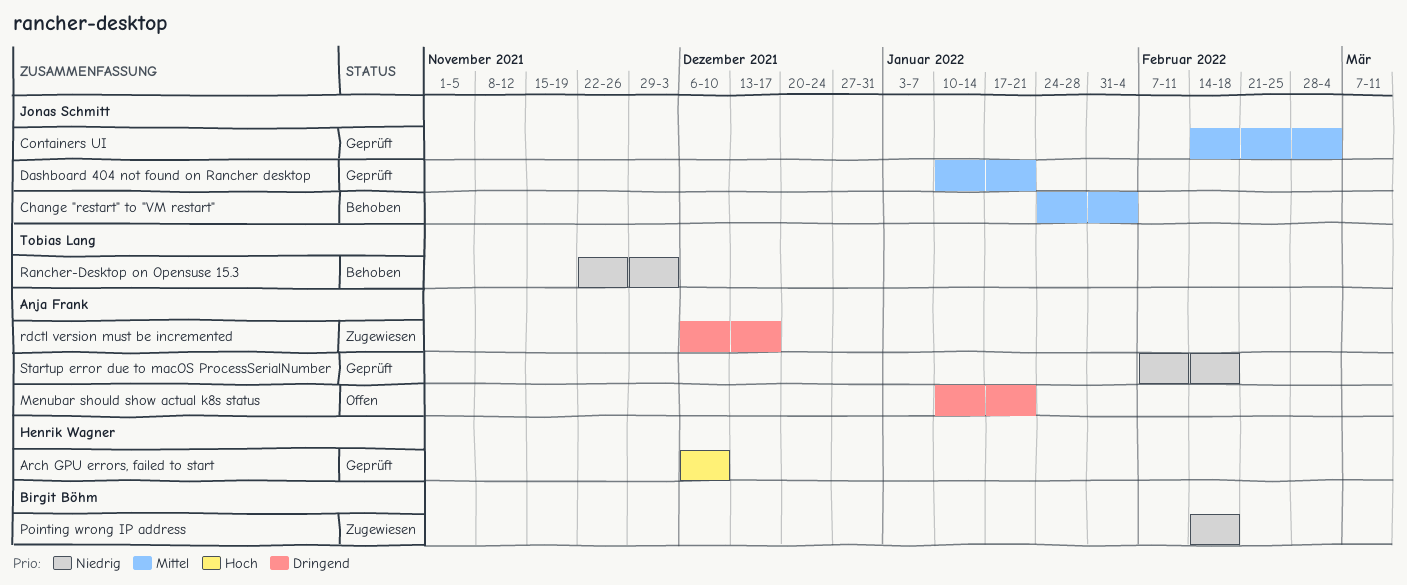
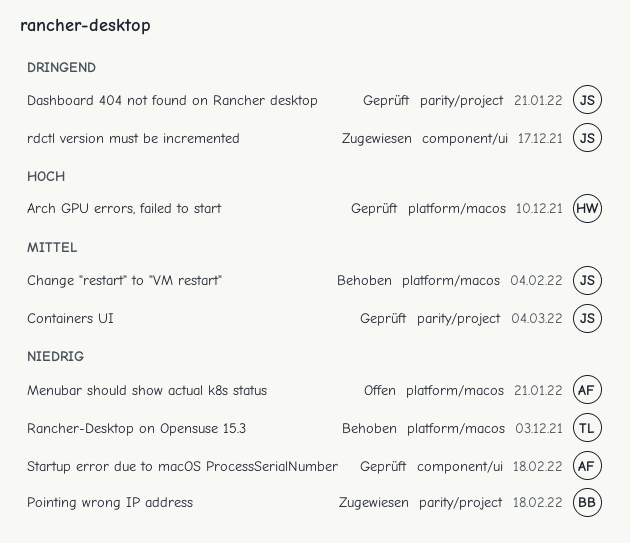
Dashboard 404 not found on Rancher desktop, priority: Mittel -> Dringend
Menubar should show actual k8s status, priority: Dringend -> Niedrig
rdctl version must be incremented, owner: Anja Frank -> Jonas Schmitt

